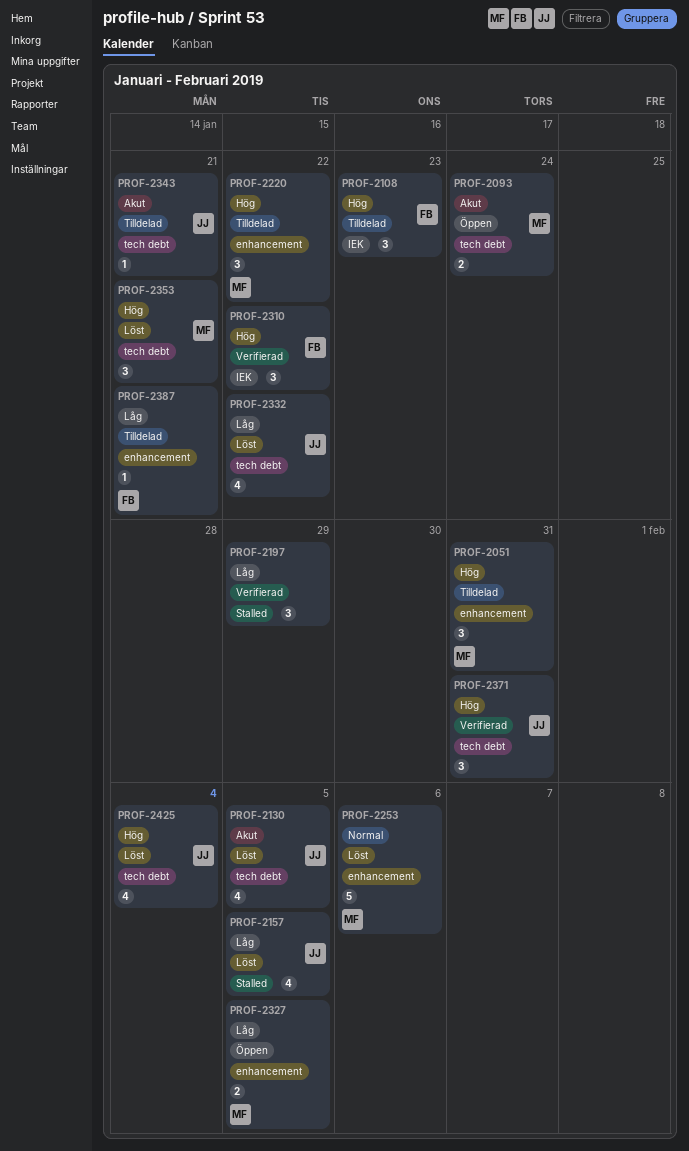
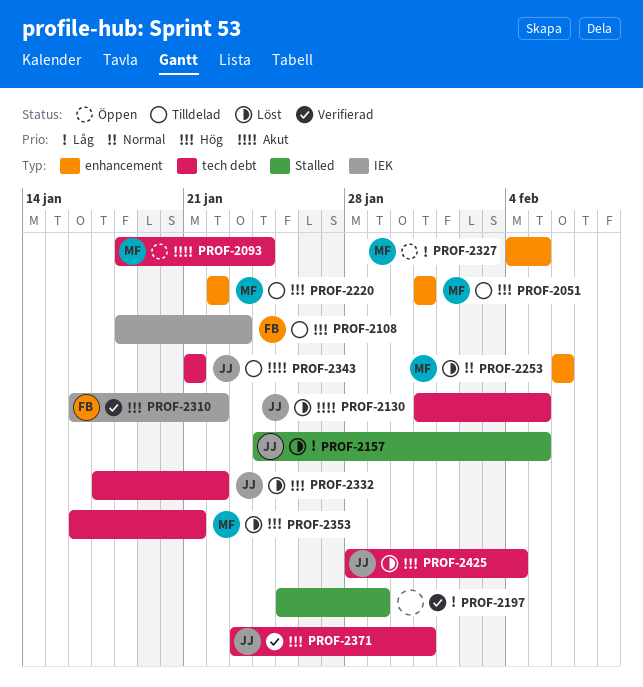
PROF-2332, priority: Låg -> Hög
PROF-2387: present -> none

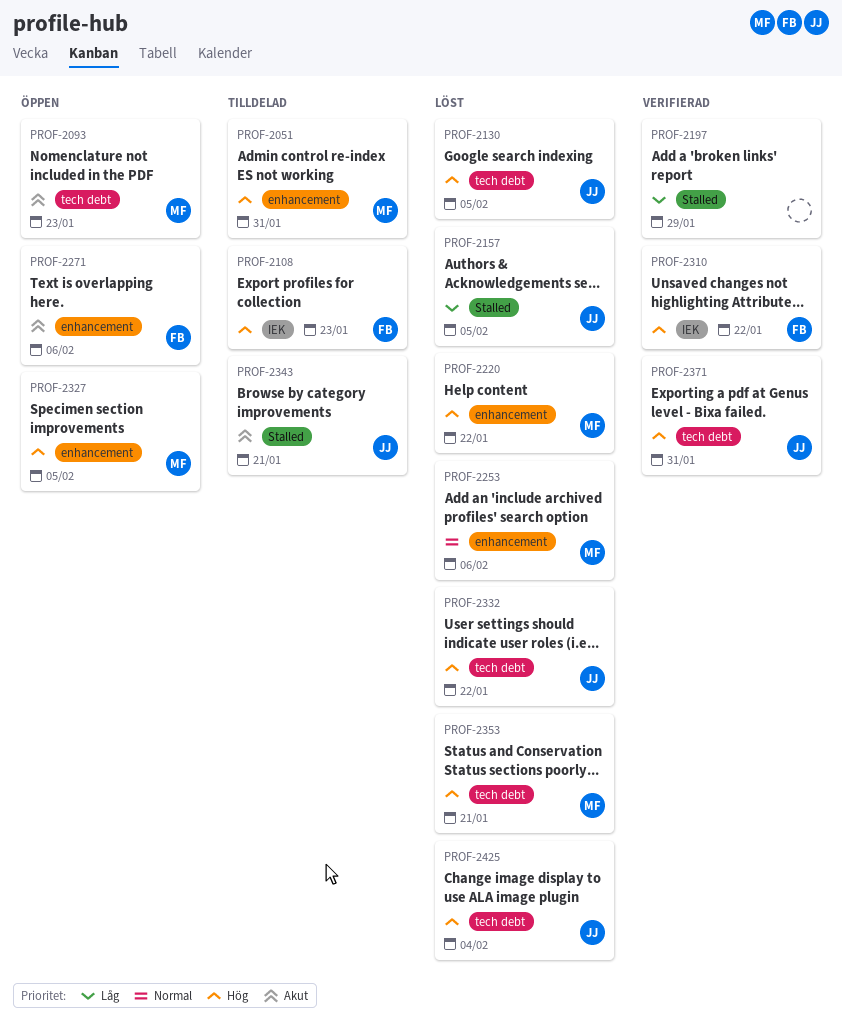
PROF-2093, due: Jan 24 -> Jan 23
PROF-2130, priority: Akut -> Hög
PROF-2220, status: Tilldelad -> Löst
PROF-2271: none -> present
PROF-2327, priority: Låg -> Hög
PROF-2343, label: tech debt -> Stalled

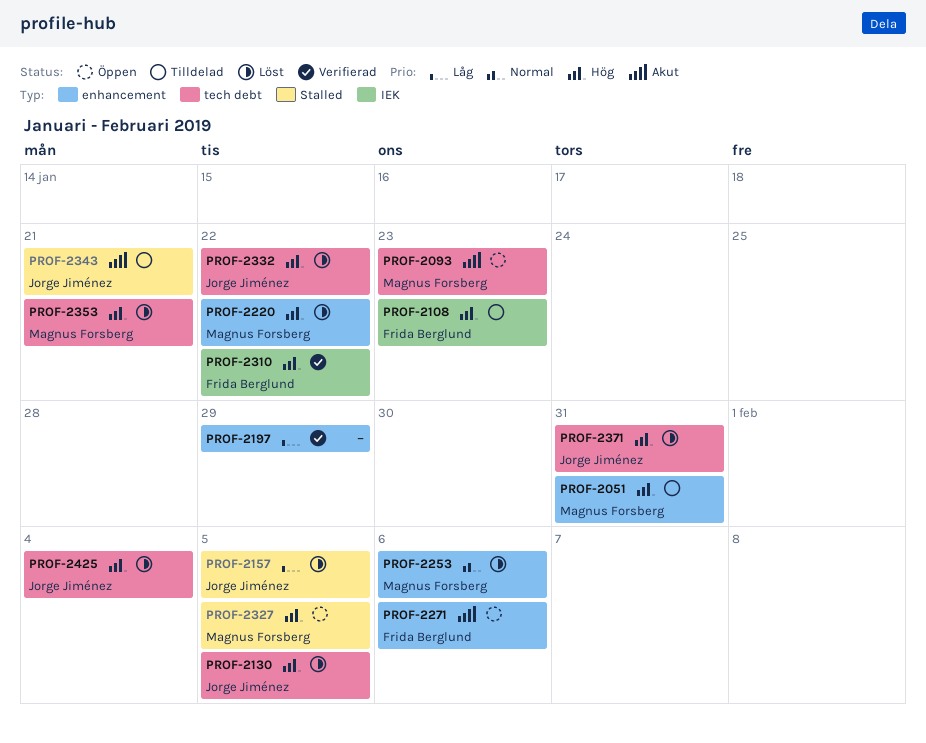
PROF-2197, label: Stalled -> enhancement
PROF-2327, label: enhancement -> Stalled
PROF-2371, status: Verifierad -> Löst

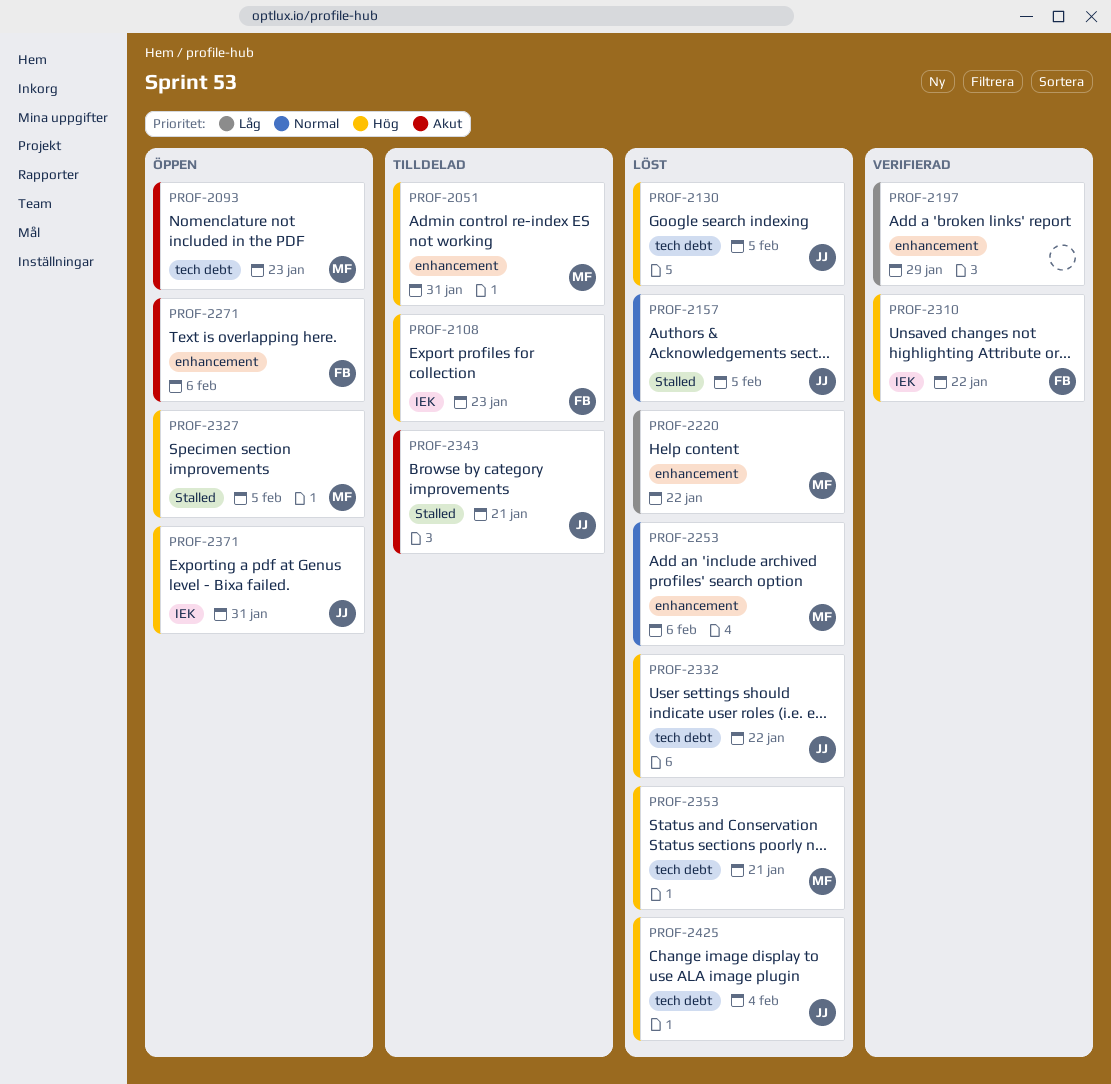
PROF-2157, priority: Låg -> Normal
PROF-2220, priority: Hög -> Låg
PROF-2371, status: Löst -> Öppen
PROF-2371, label: tech debt -> IEK

